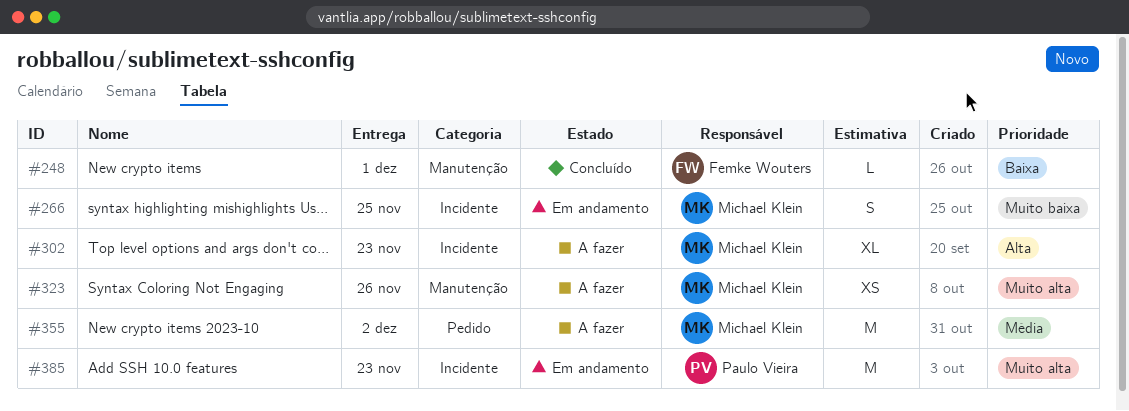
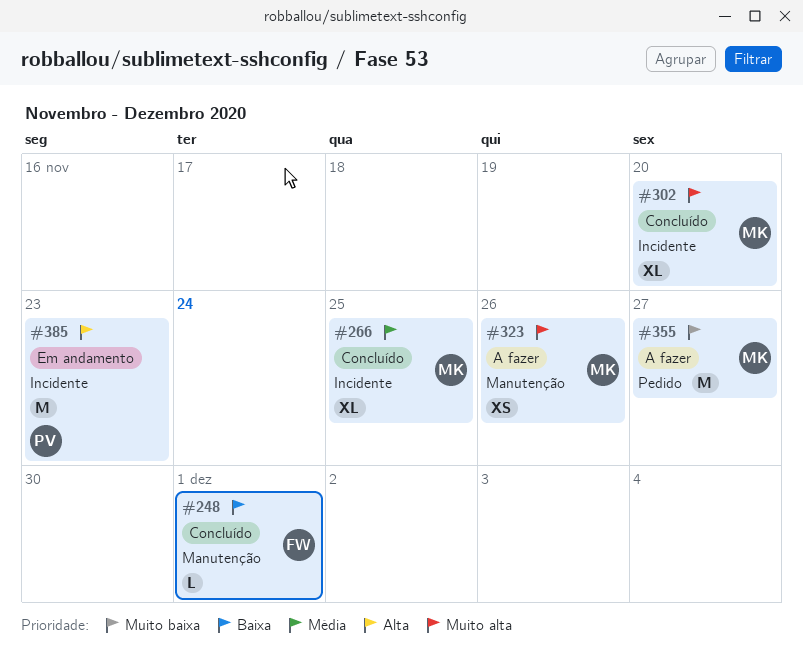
#266, status: Em andamento -> Concluído
#266, priority: Muito baixa -> Média
#266, estimate: S -> XL
#302, status: A fazer -> Concluído
#302, priority: Alta -> Muito alta
#302, due: Nov 23 -> Nov 20
#355, priority: Média -> Muito baixa
#355, due: Dec 2 -> Nov 27
#385, priority: Muito alta -> Alta

